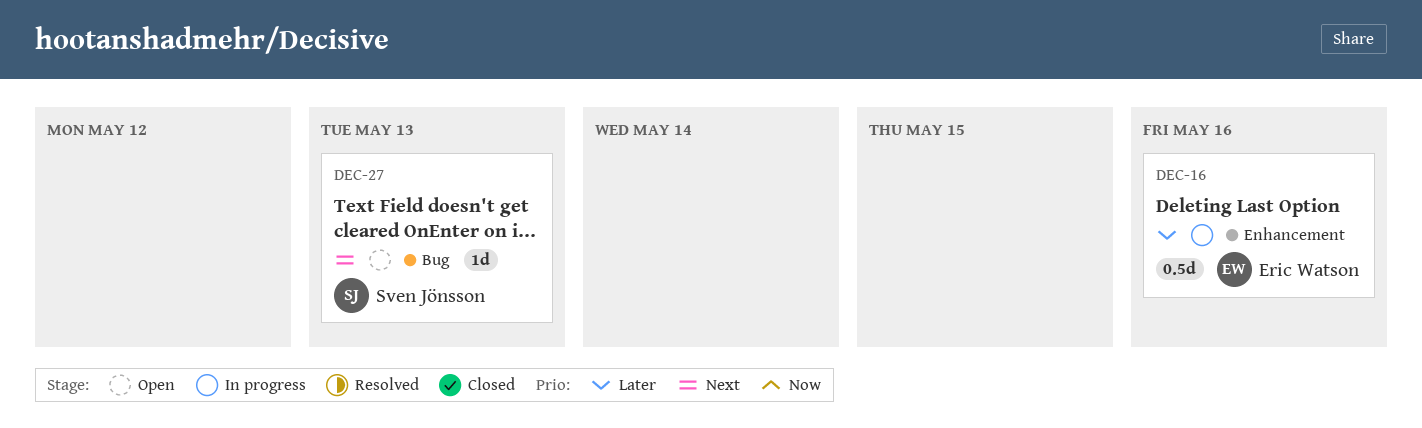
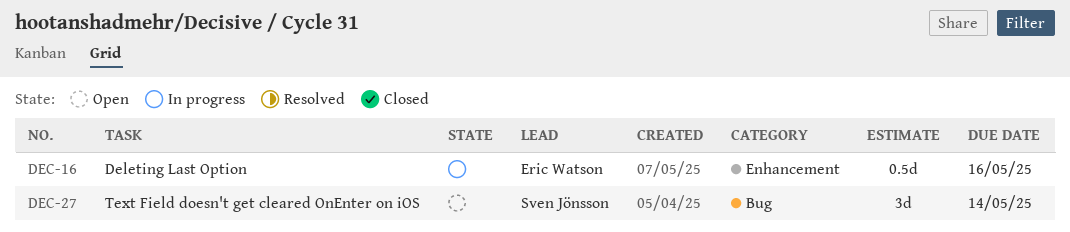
DEC-27, estimate: 1d -> 3d
DEC-27, due: May 13 -> May 14

